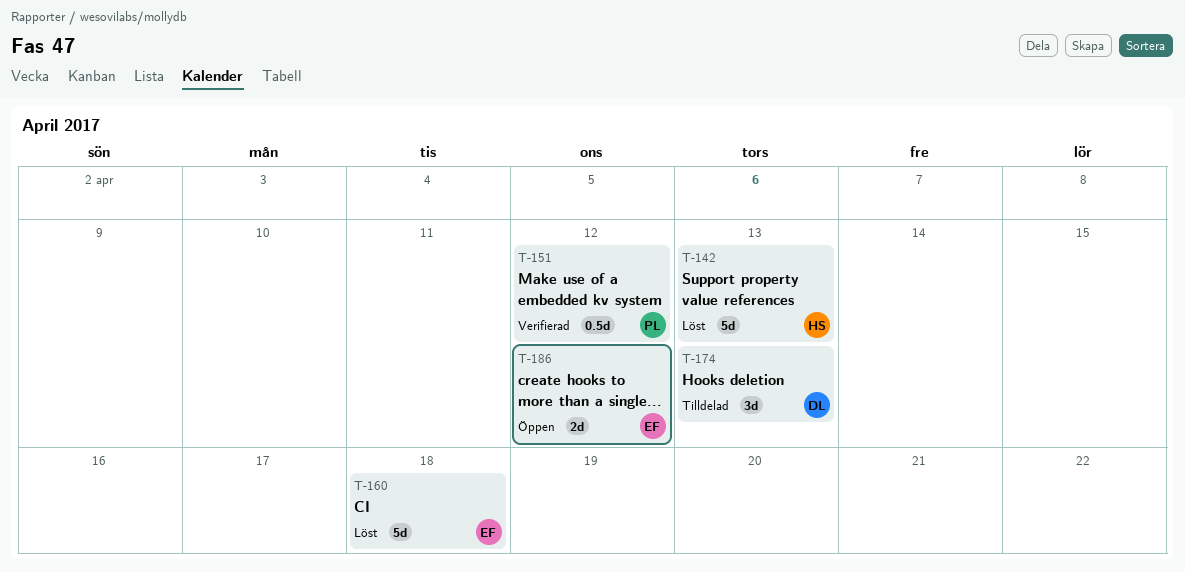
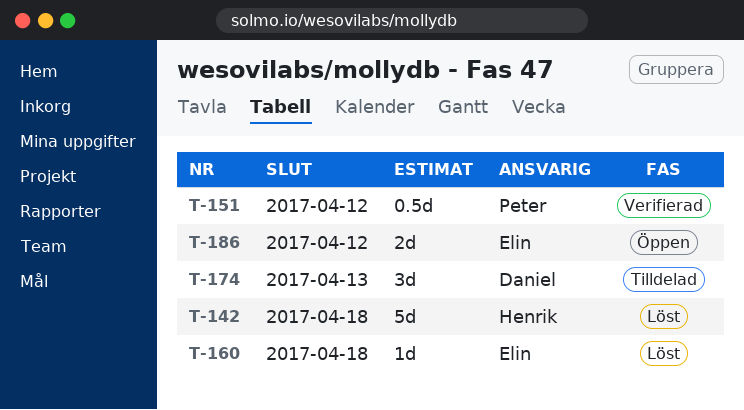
T-142, due: Apr 13 -> Apr 18
T-160, estimate: 5d -> 1d

